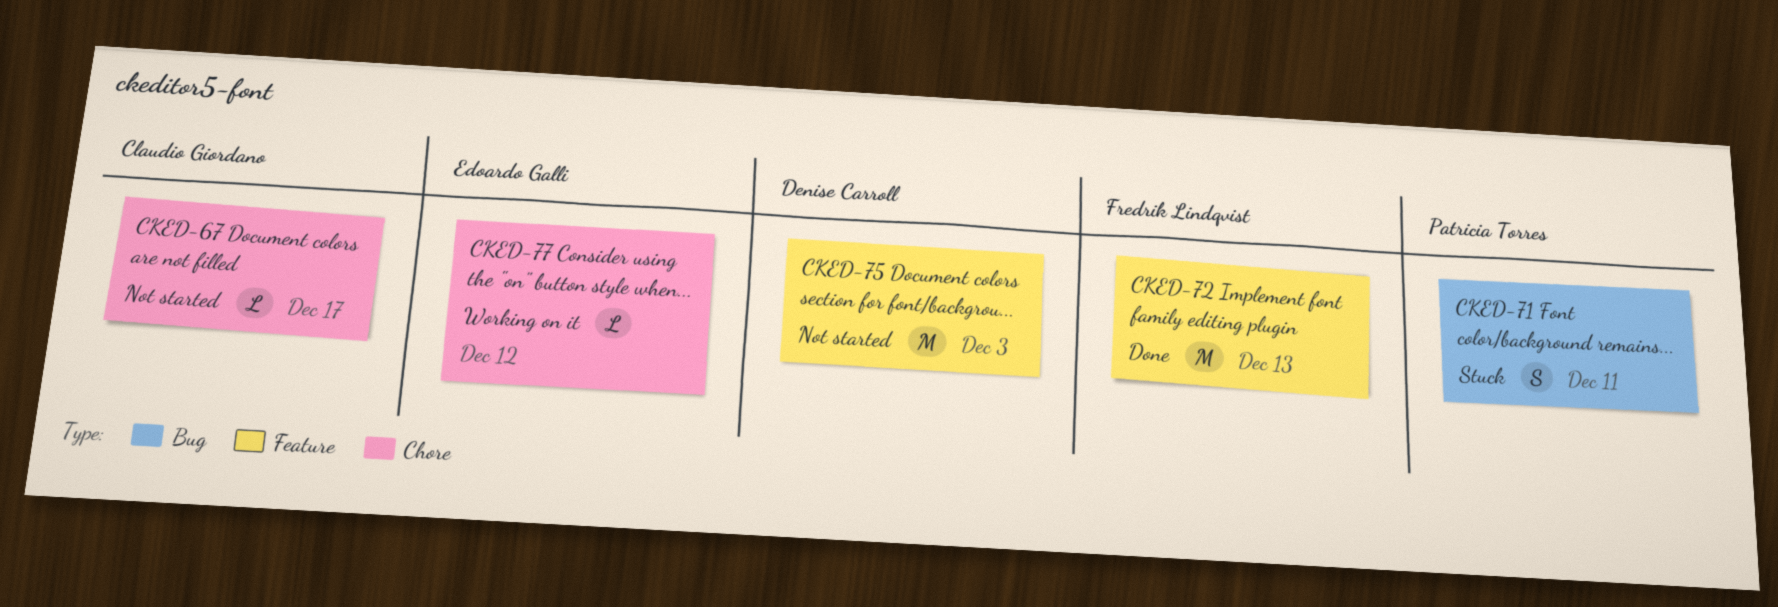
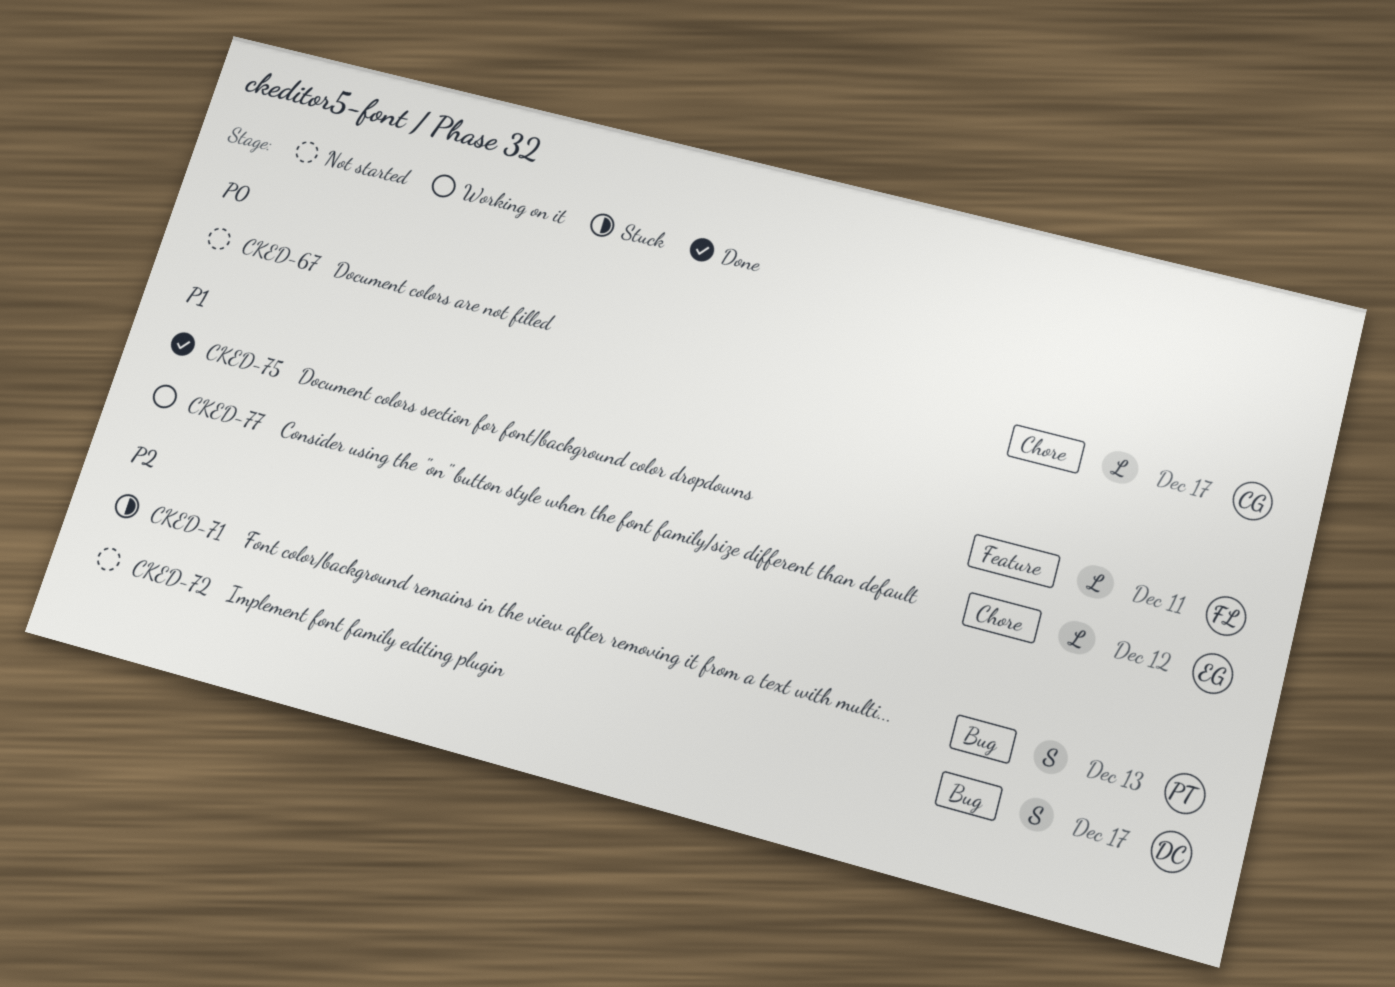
CKED-71, due: Dec 11 -> Dec 13
CKED-72, status: Done -> Not started
CKED-72, owner: Fredrik Lindqvist -> Denise Carroll
CKED-72, label: Feature -> Bug
CKED-72, estimate: M -> S
CKED-72, due: Dec 13 -> Dec 17
CKED-75, status: Not started -> Done
CKED-75, owner: Denise Carroll -> Fredrik Lindqvist
CKED-75, estimate: M -> L
CKED-75, due: Dec 3 -> Dec 11

